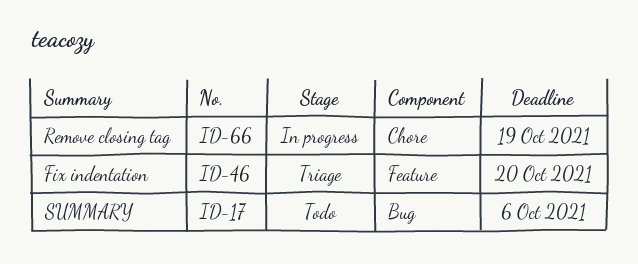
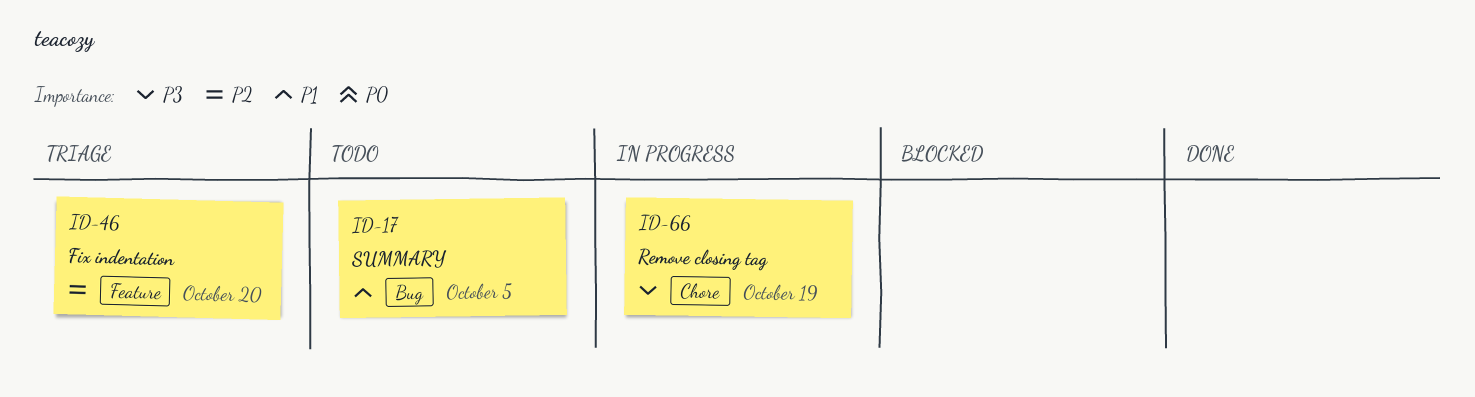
ID-17, due: Oct 6 -> Oct 5

